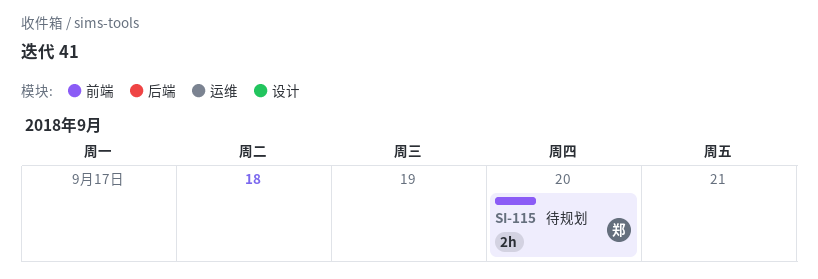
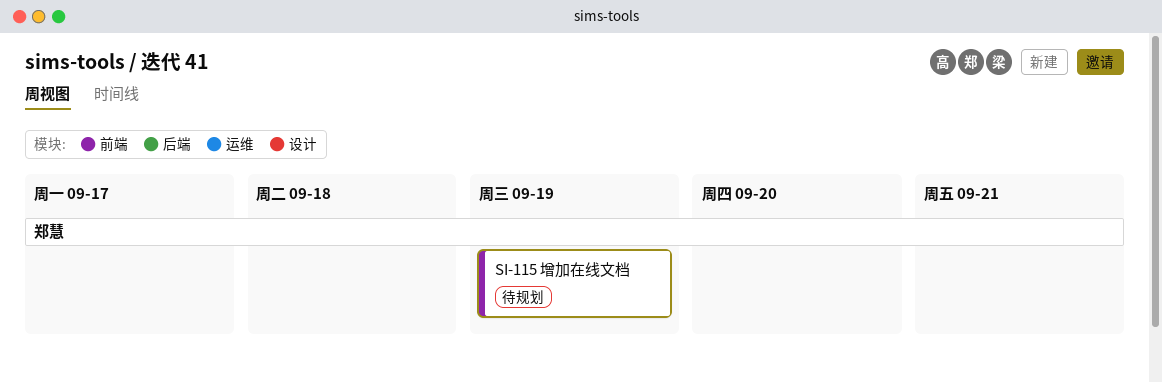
SI-115, due: Sep 20 -> Sep 19

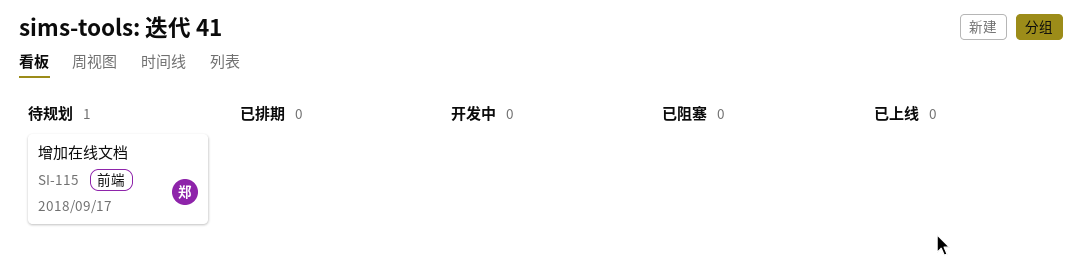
SI-115, due: Sep 19 -> Sep 17

